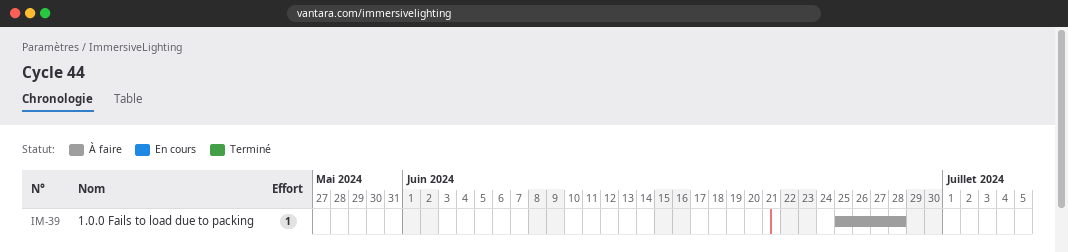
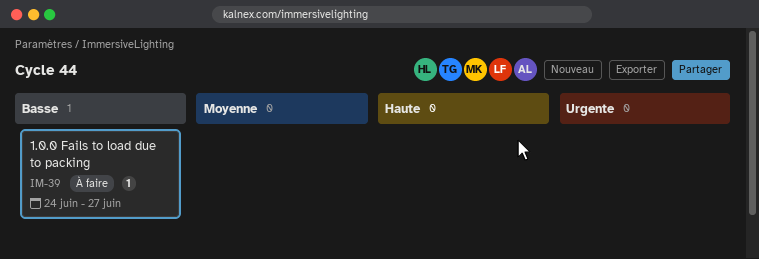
IM-39, start: Jun 25 -> Jun 24
IM-39, due: Jun 28 -> Jun 27

